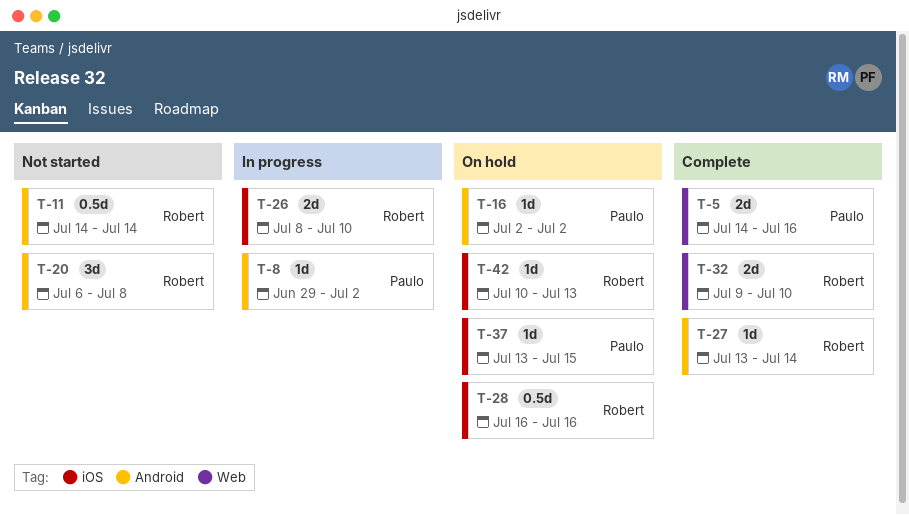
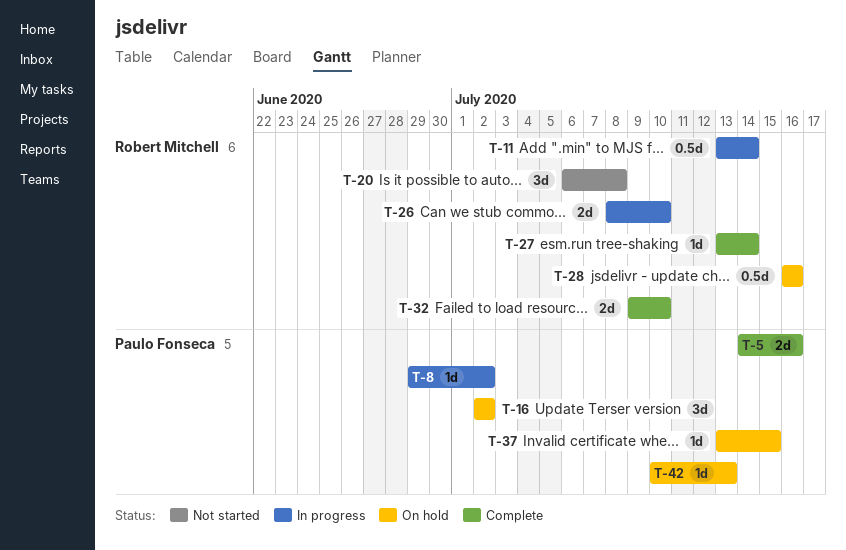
T-11, status: Not started -> In progress
T-11, start: Jul 14 -> Jul 13
T-16, estimate: 1d -> 3d
T-42, owner: Robert Mitchell -> Paulo Fonseca

